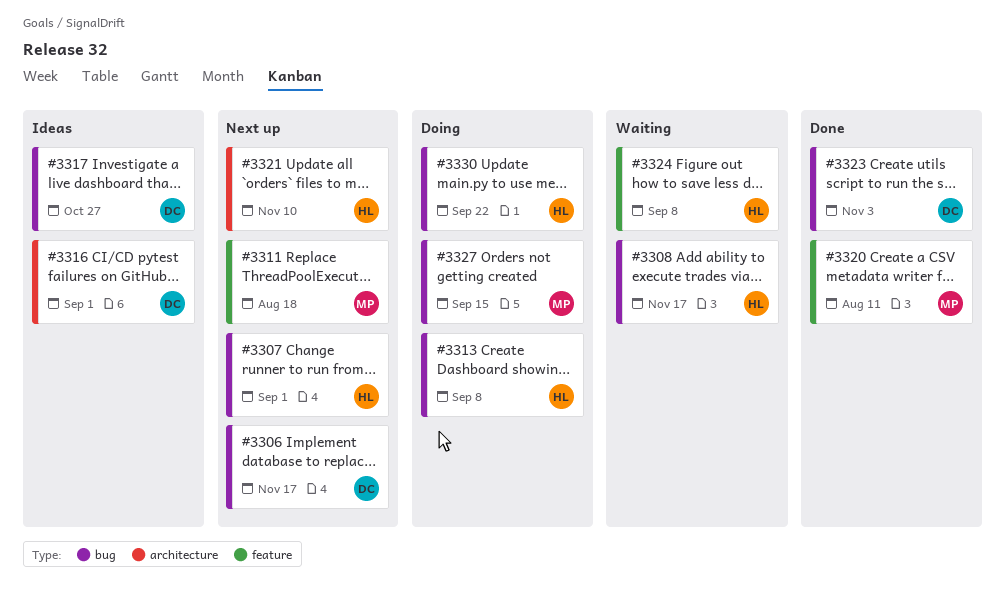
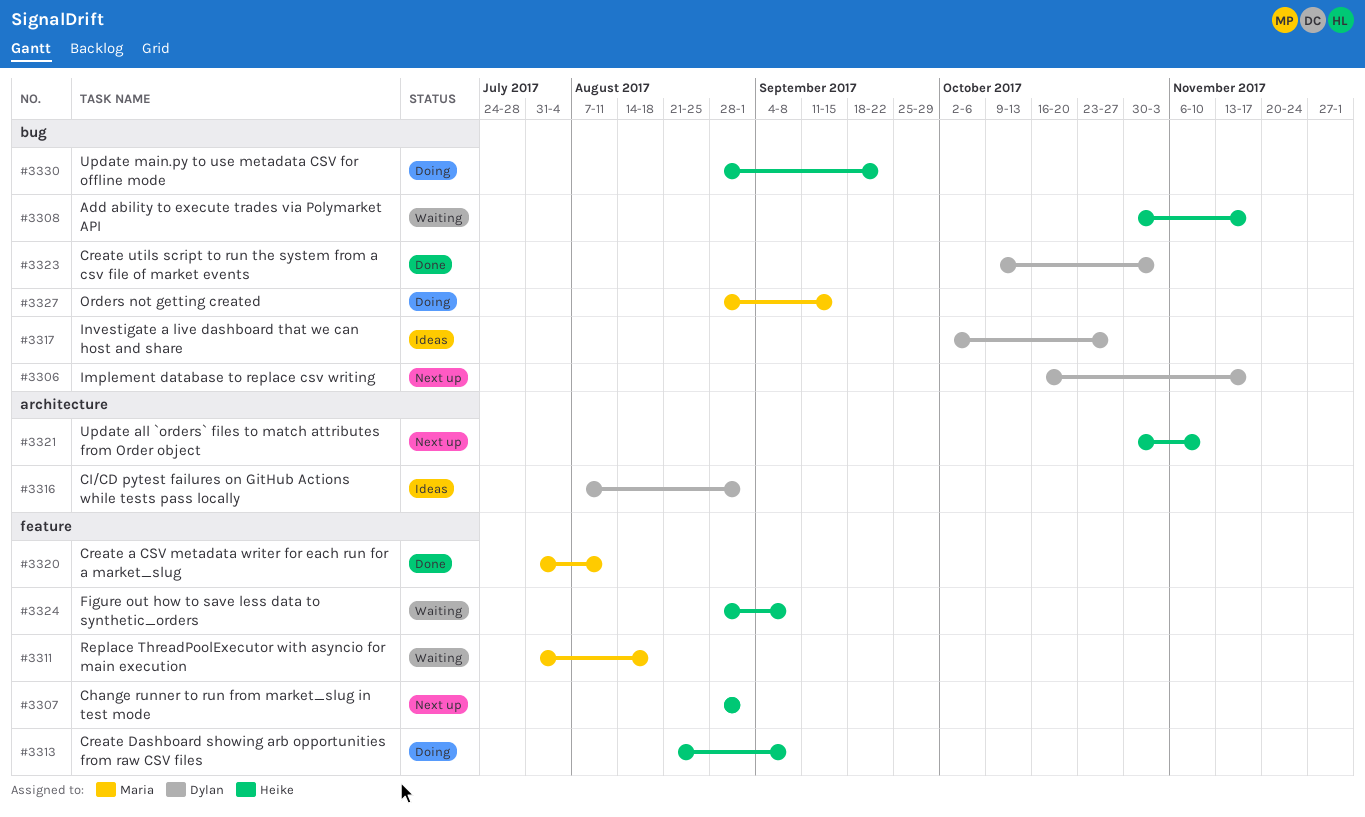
#3307, label: bug -> feature
#3311, status: Next up -> Waiting
#3313, label: bug -> feature

